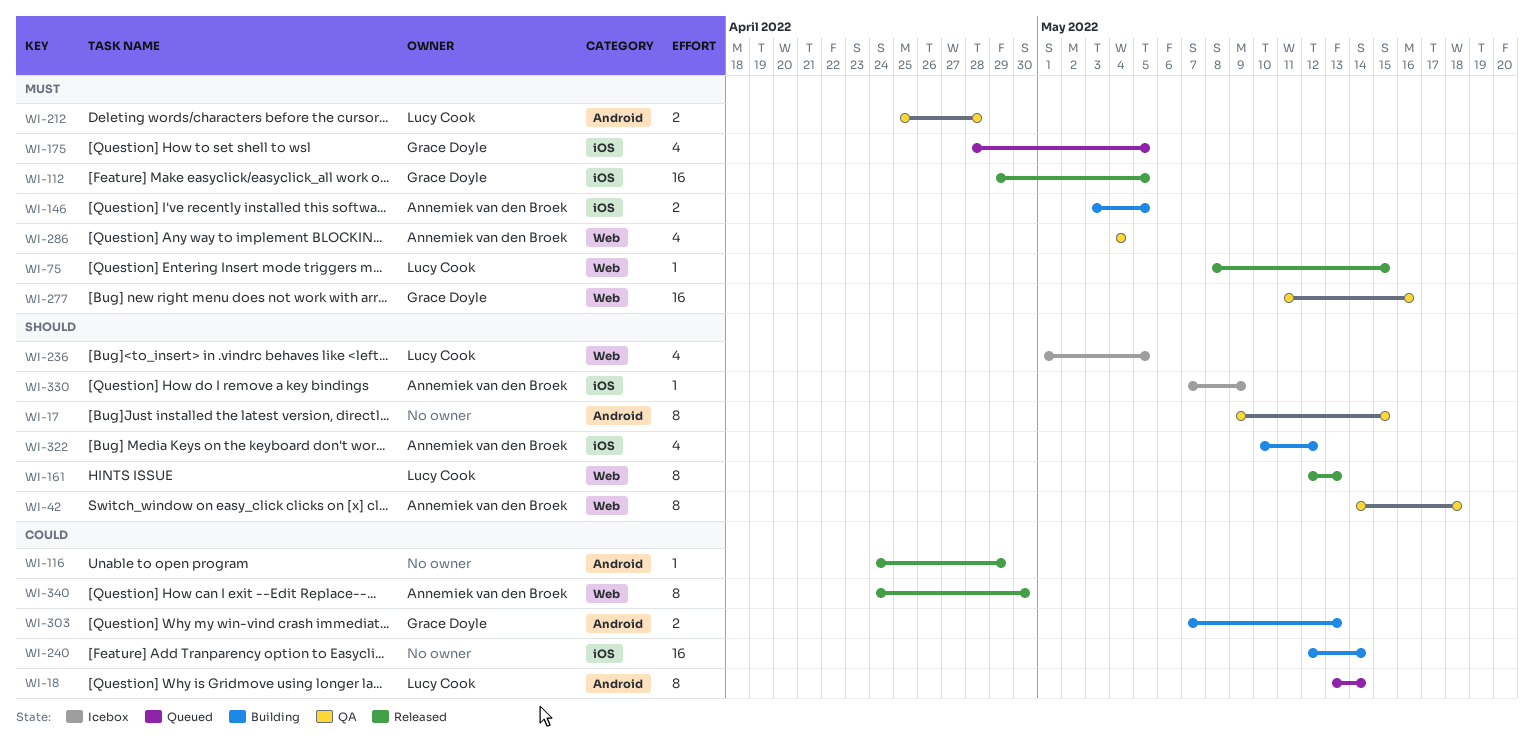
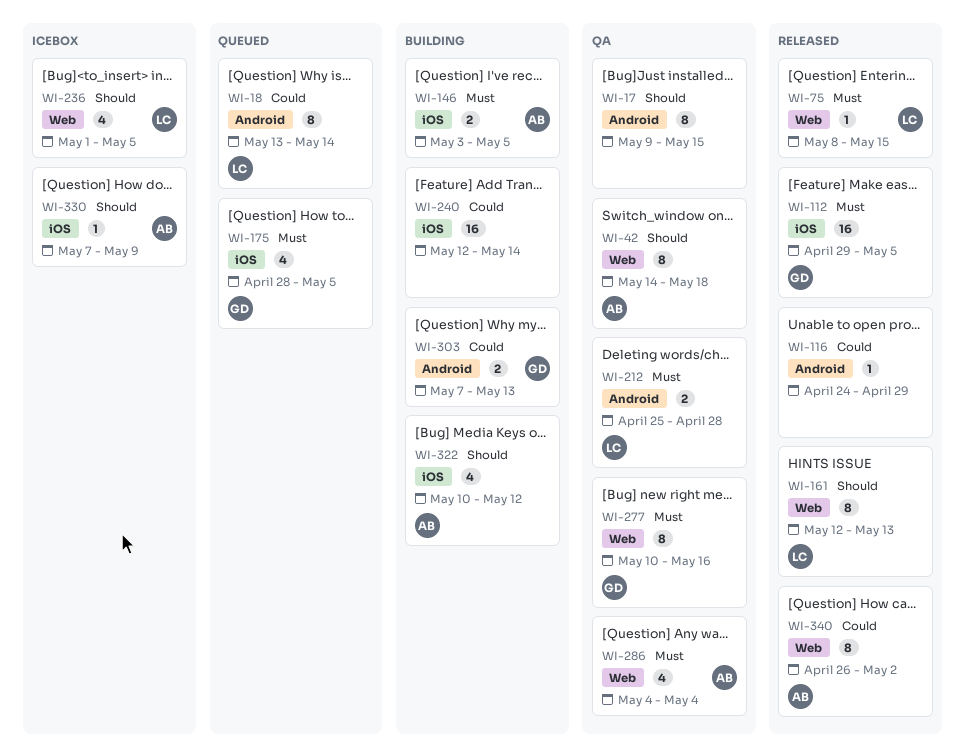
WI-277, estimate: 16 -> 8
WI-277, start: May 11 -> May 10
WI-340, start: Apr 24 -> Apr 26
WI-340, due: Apr 30 -> May 2

